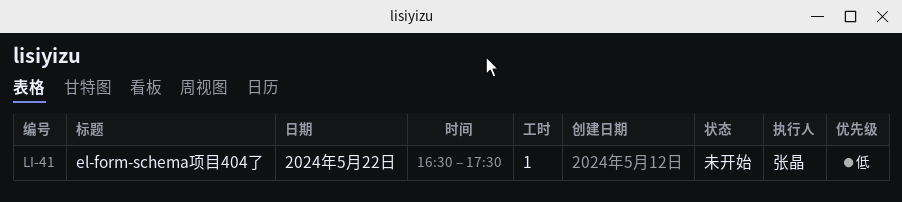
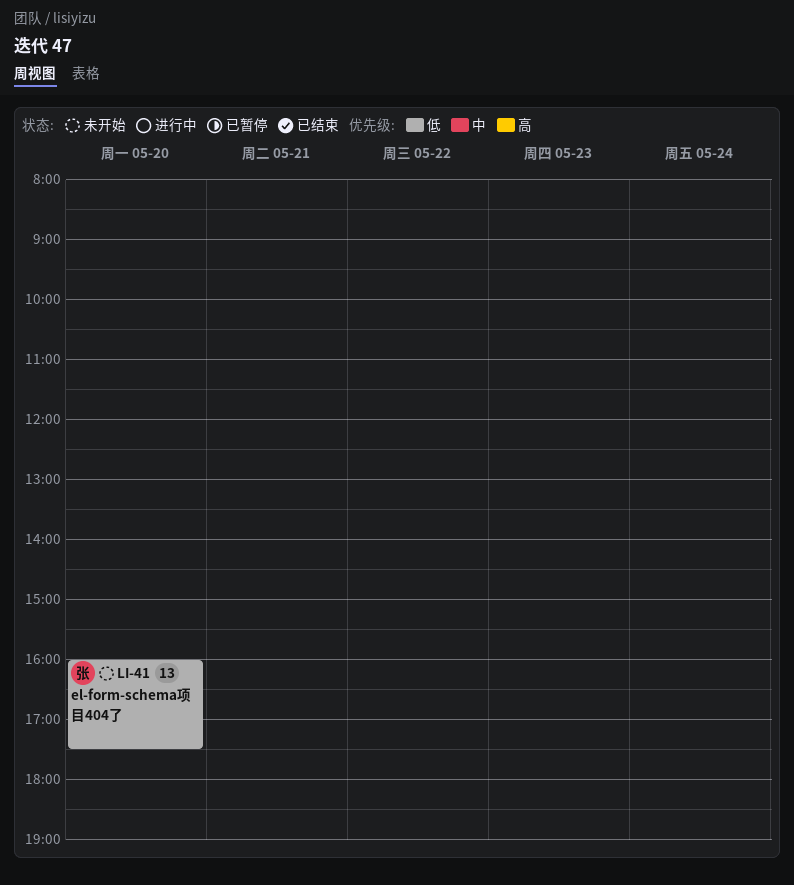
LI-41, estimate: 1 -> 13
LI-41, day: May 22 -> May 20
LI-41, begins: 16:30 -> 16:00

